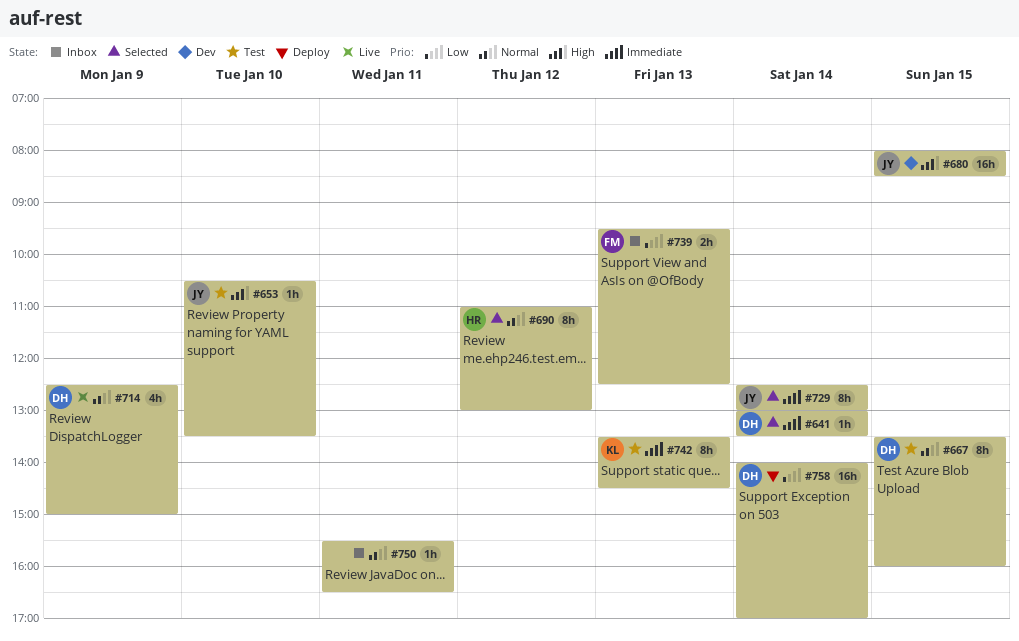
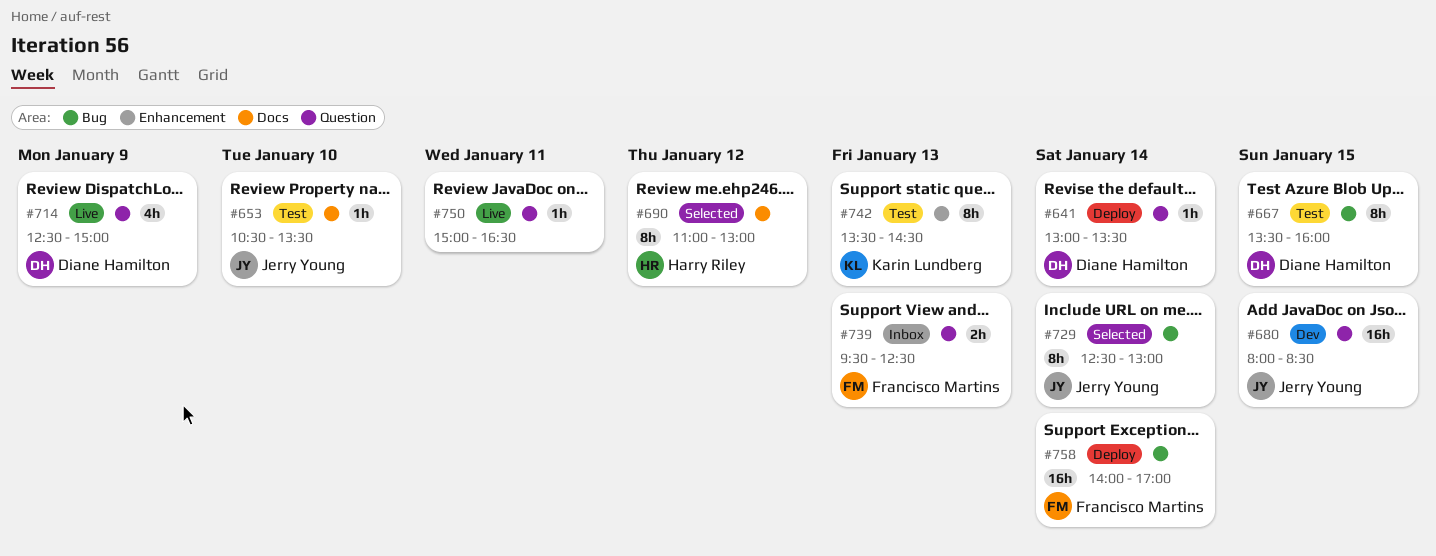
#641, status: Selected -> Deploy
#750, status: Inbox -> Live
#750, begins: 15:30 -> 15:00
#758, owner: Diane Hamilton -> Francisco Martins

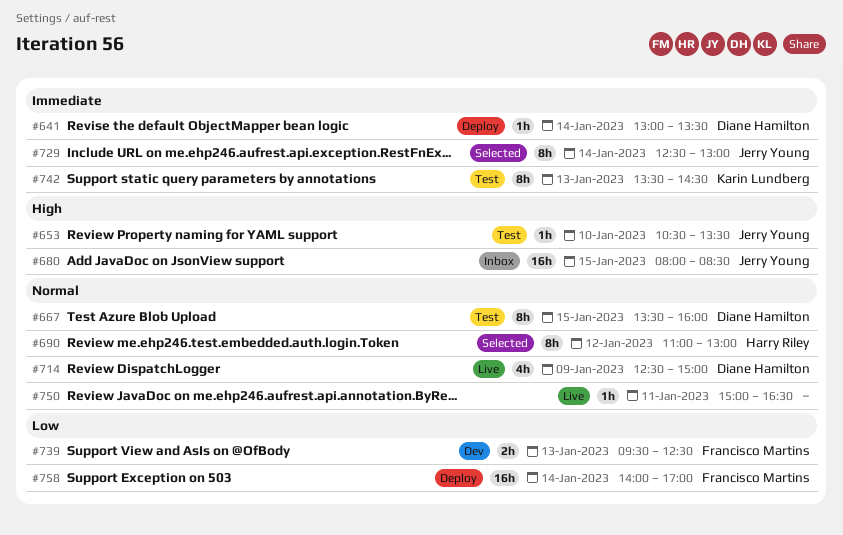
#680, status: Dev -> Inbox
#739, status: Inbox -> Dev

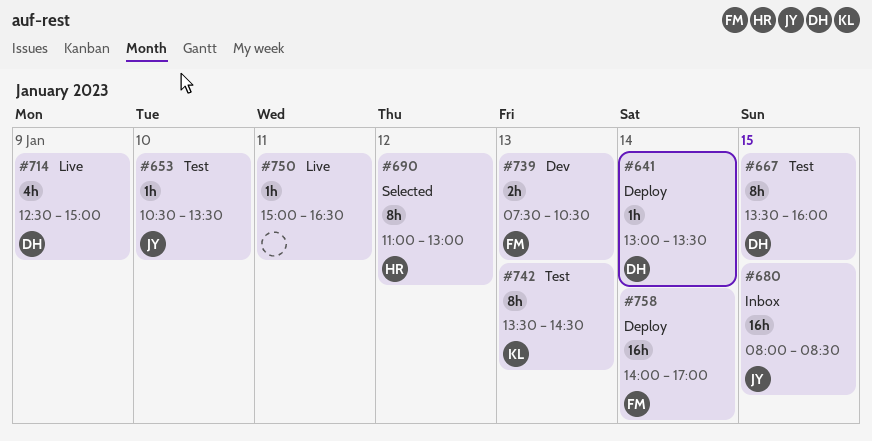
#729: present -> none
#739, begins: 09:30 -> 07:30
#739, ends: 12:30 -> 10:30

